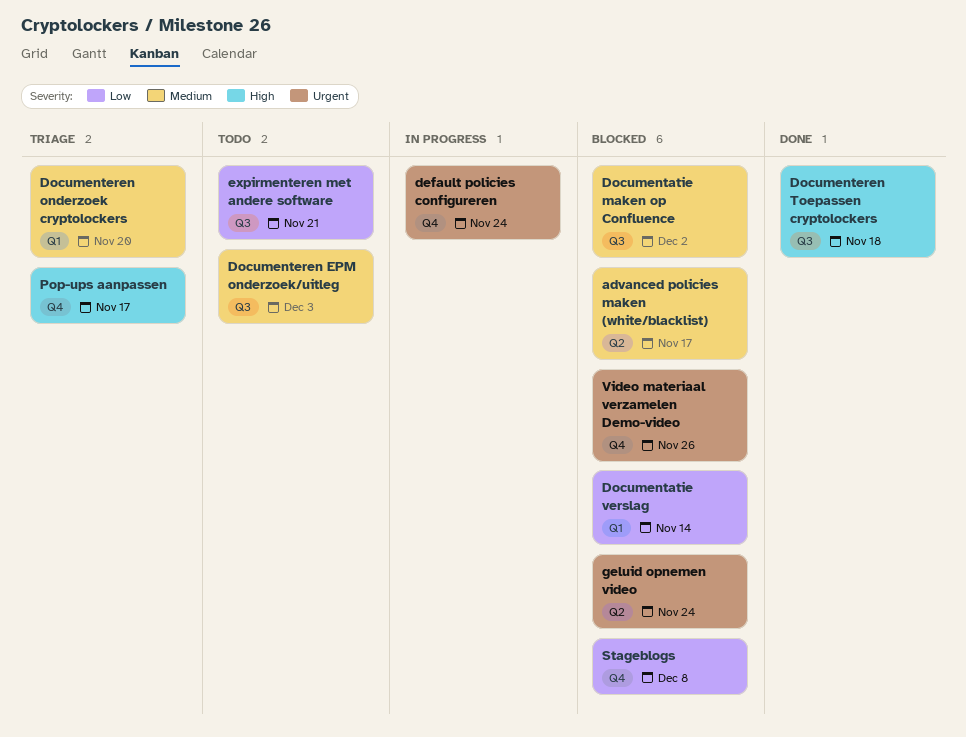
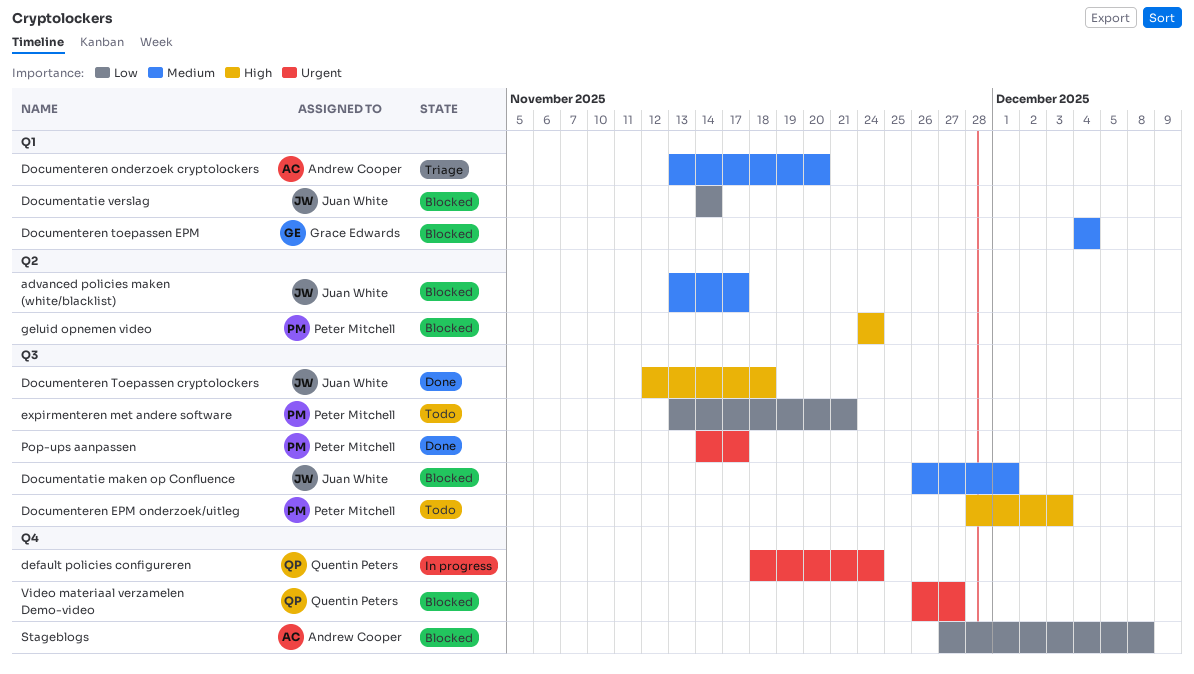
Documentatie maken op Confluence, due: Dec 2 -> Dec 1
Documenteren EPM onderzoek/uitleg, priority: Medium -> High
Documenteren toepassen EPM: none -> present
geluid opnemen video, priority: Urgent -> High
Pop-ups aanpassen, status: Triage -> Done
Pop-ups aanpassen, priority: High -> Urgent
Pop-ups aanpassen, label: Q4 -> Q3
Video materiaal verzamelen Demo-video, due: Nov 26 -> Nov 27

